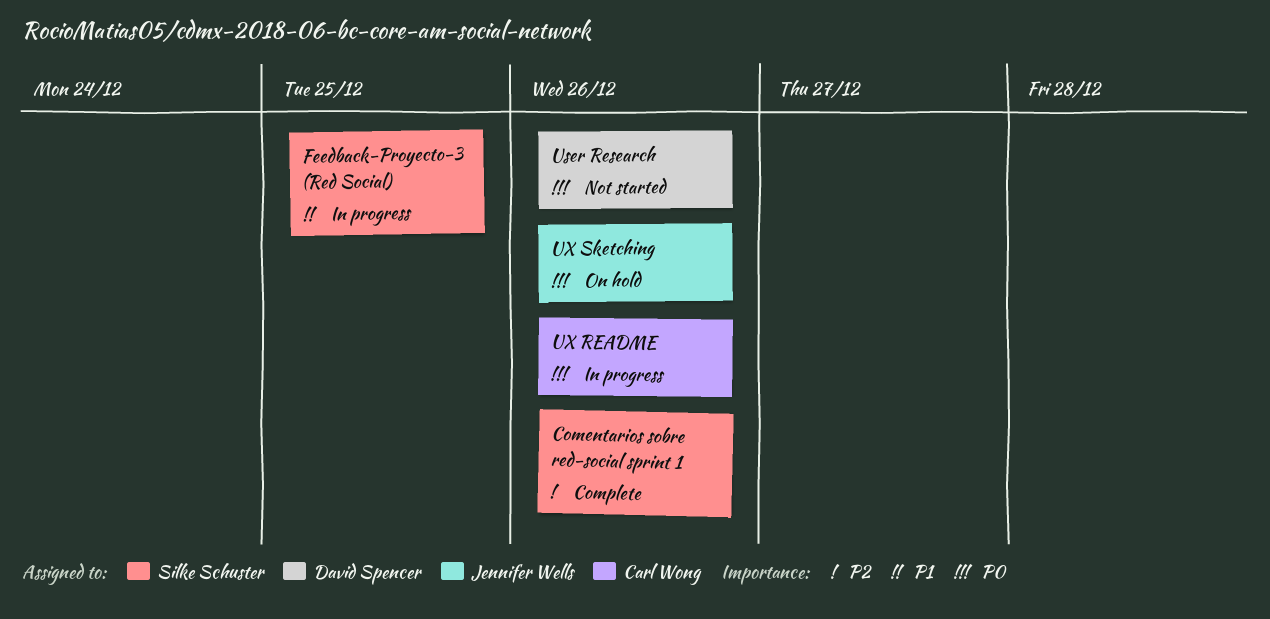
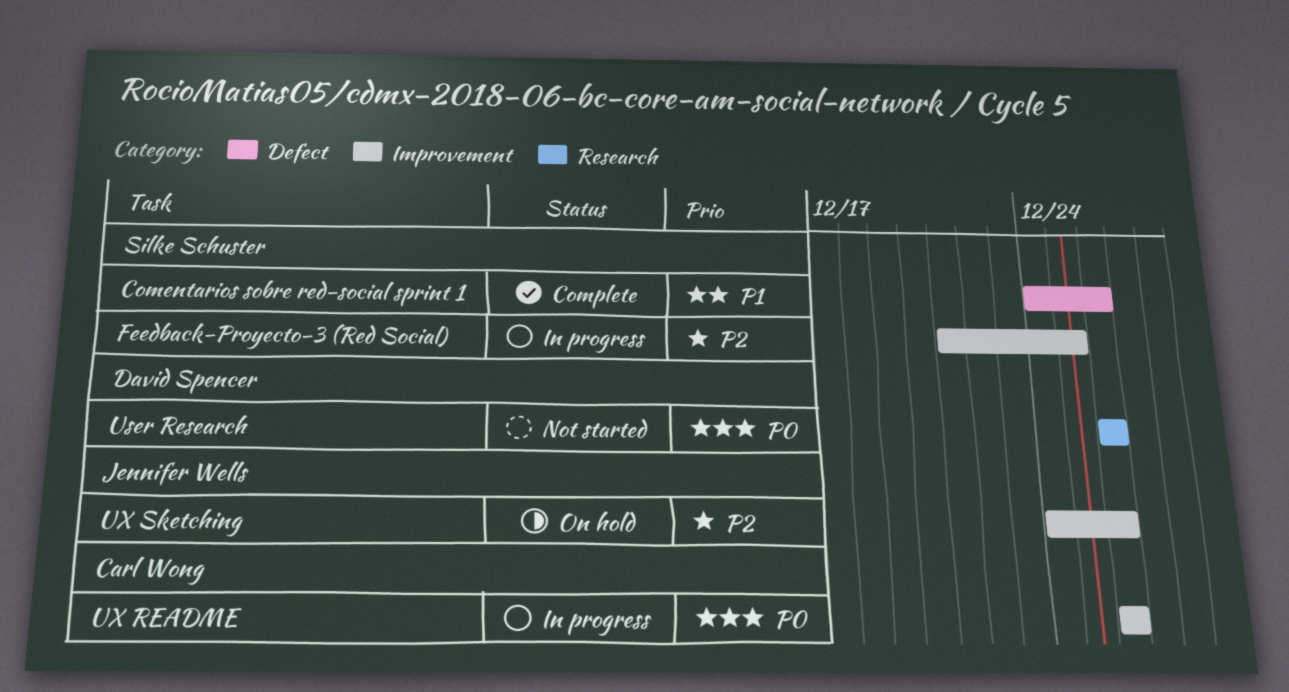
Comentarios sobre red-social sprint 1, priority: P2 -> P1
Feedback-Proyecto-3 (Red Social), priority: P1 -> P2
UX Sketching, priority: P0 -> P2

